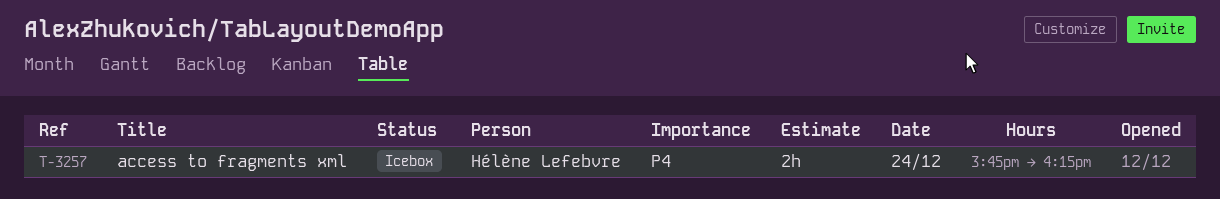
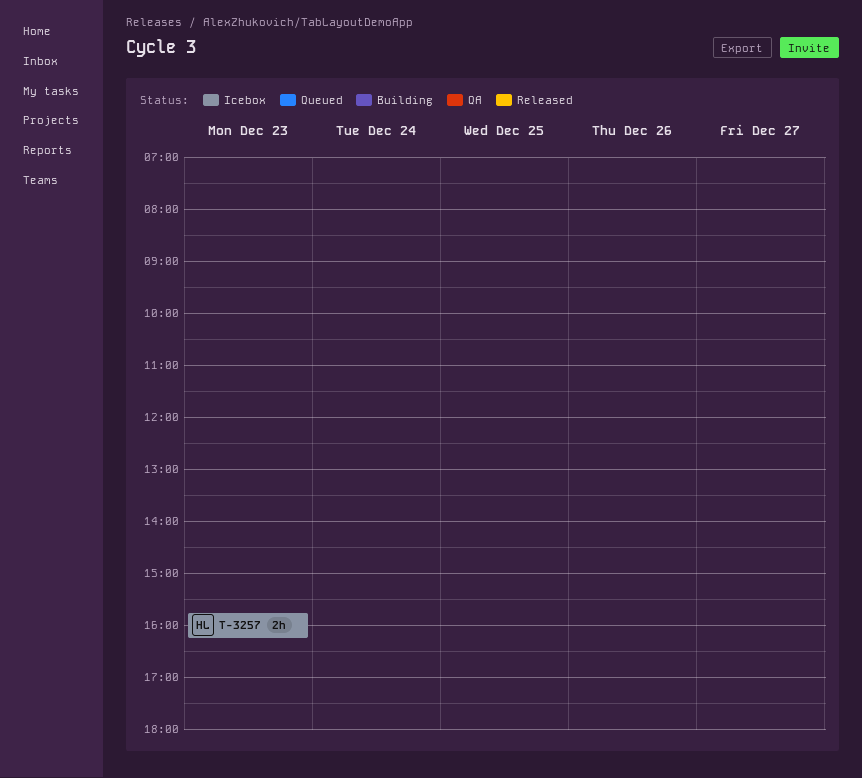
T-3257, day: Dec 24 -> Dec 23

